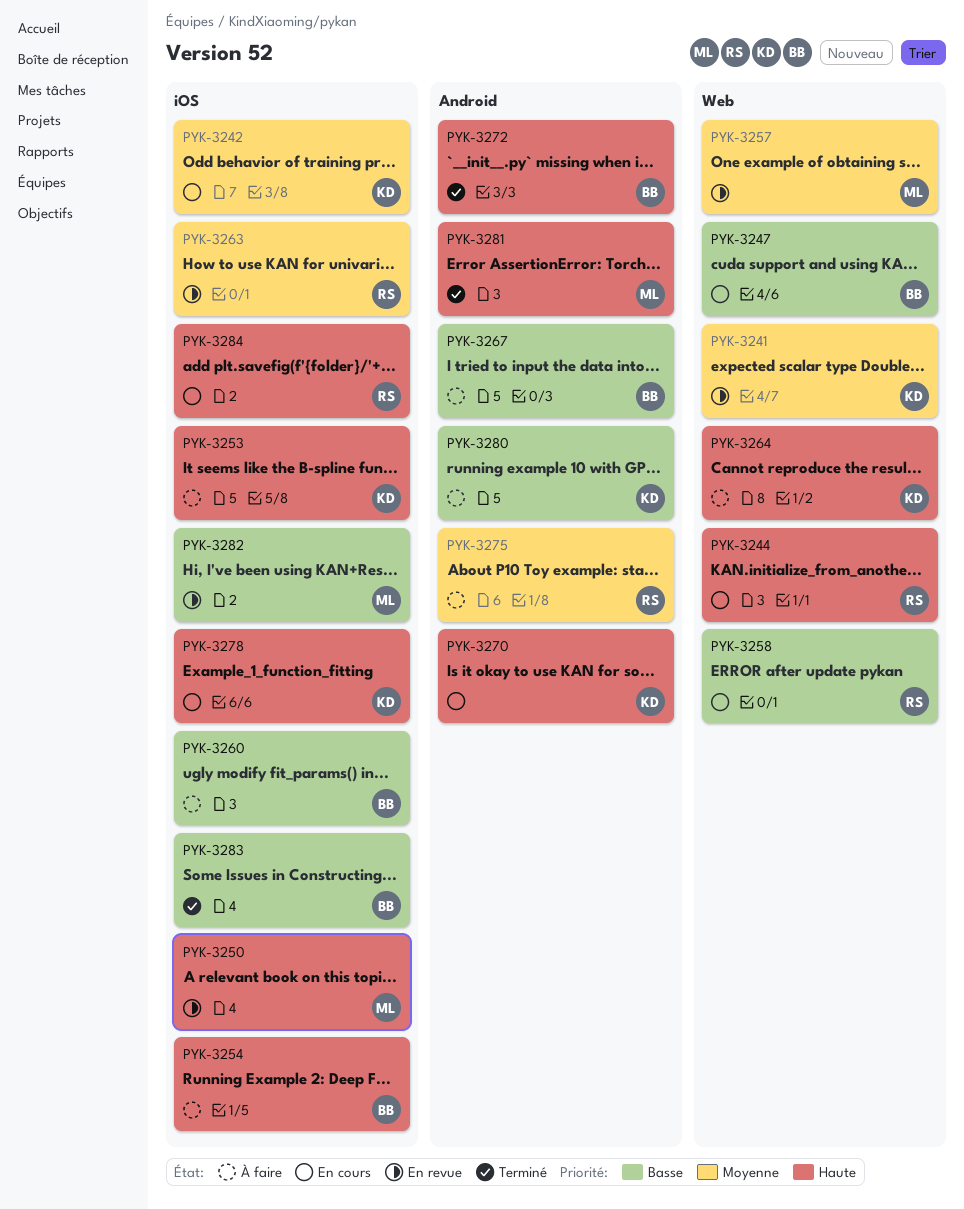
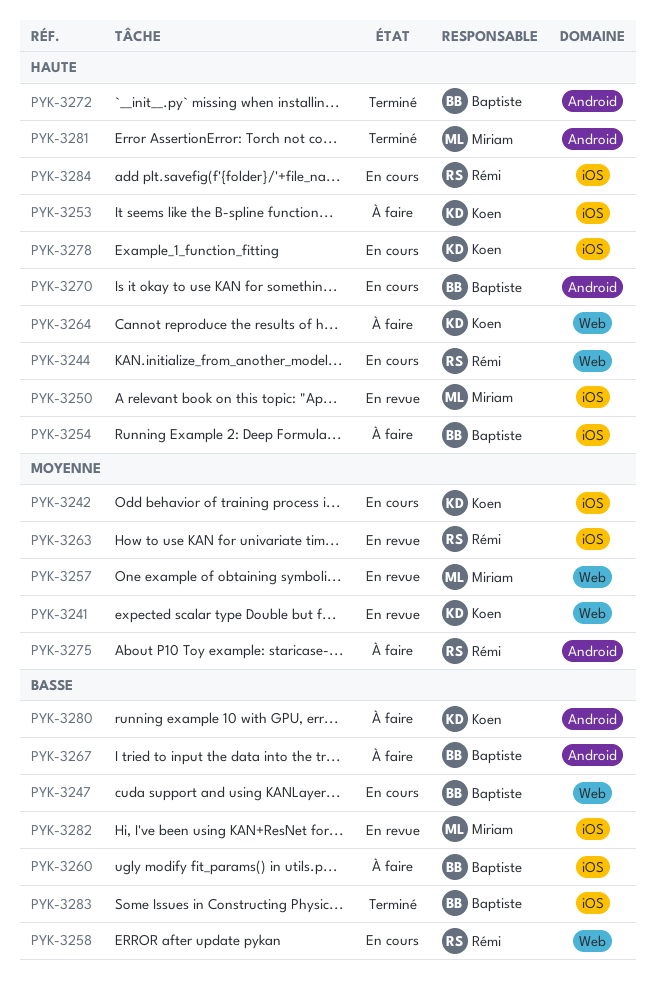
PYK-3270, owner: Koen -> Baptiste

